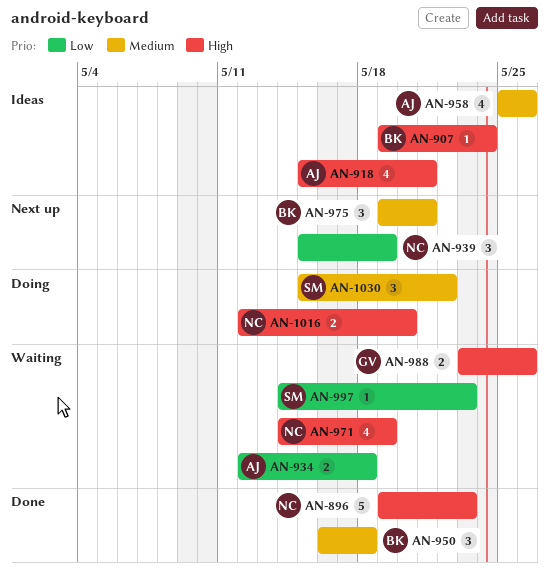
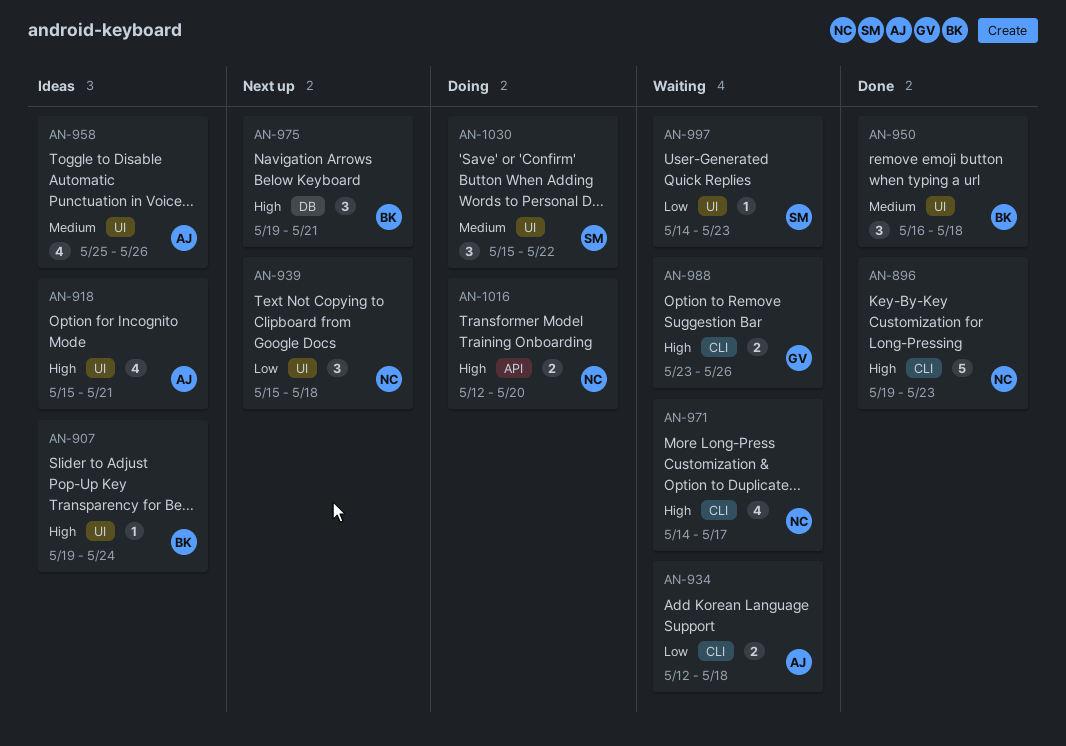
AN-939, due: May 19 -> May 18
AN-971, due: May 19 -> May 17
AN-975, priority: Medium -> High

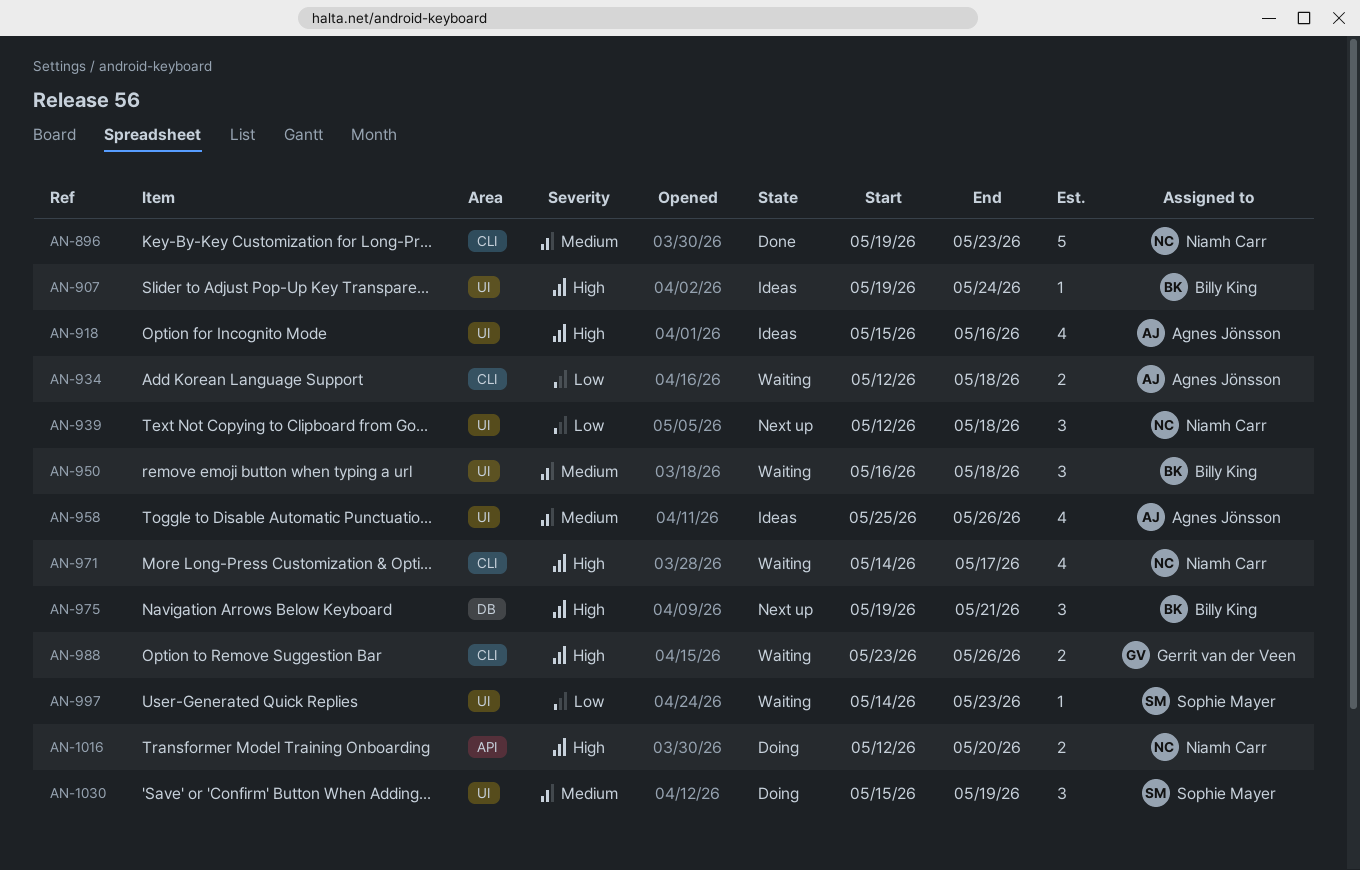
AN-896, priority: High -> Medium
AN-918, due: May 21 -> May 16
AN-939, start: May 15 -> May 12
AN-950, status: Done -> Waiting
AN-1030, due: May 22 -> May 19

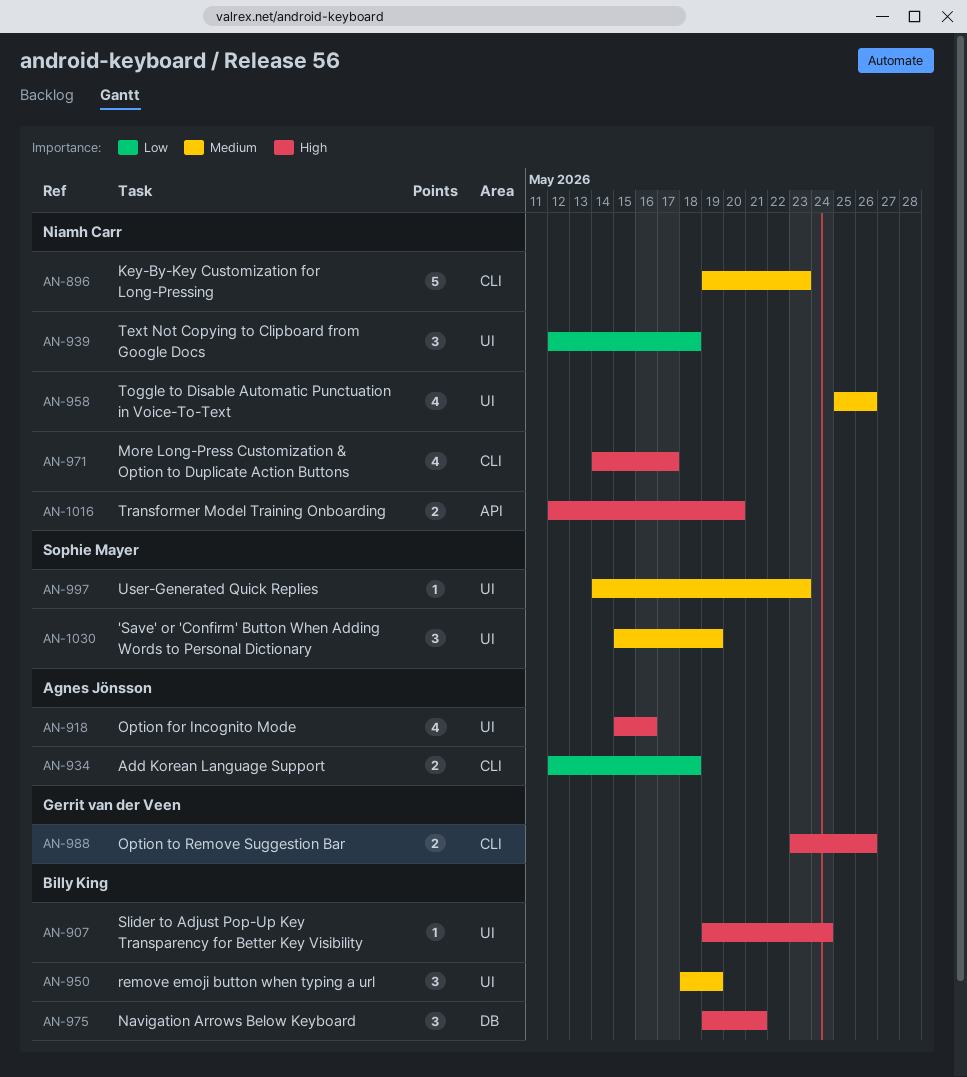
AN-950, start: May 16 -> May 18
AN-950, due: May 18 -> May 19
AN-958, owner: Agnes Jönsson -> Niamh Carr
AN-997, priority: Low -> Medium

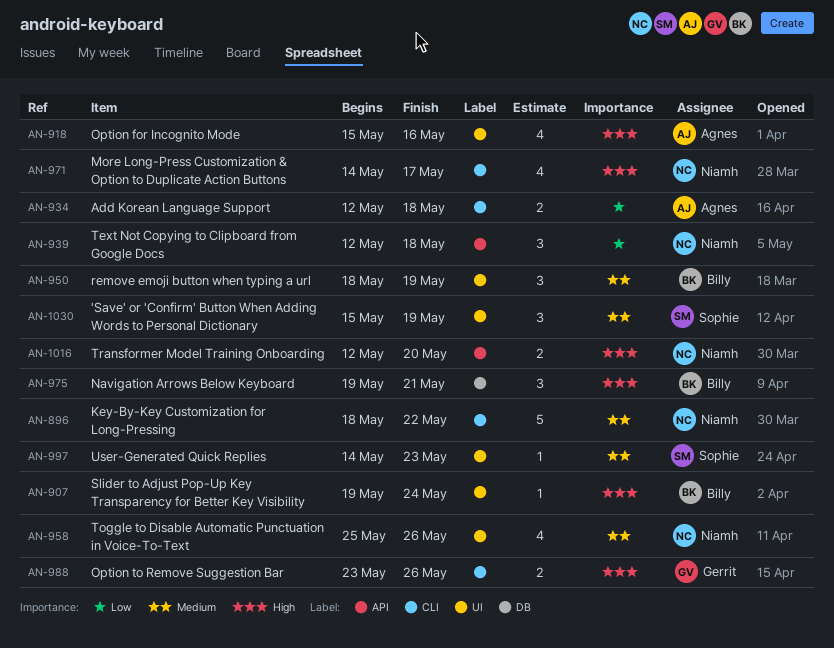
AN-896, start: May 19 -> May 18
AN-896, due: May 23 -> May 22
AN-939, label: UI -> API

